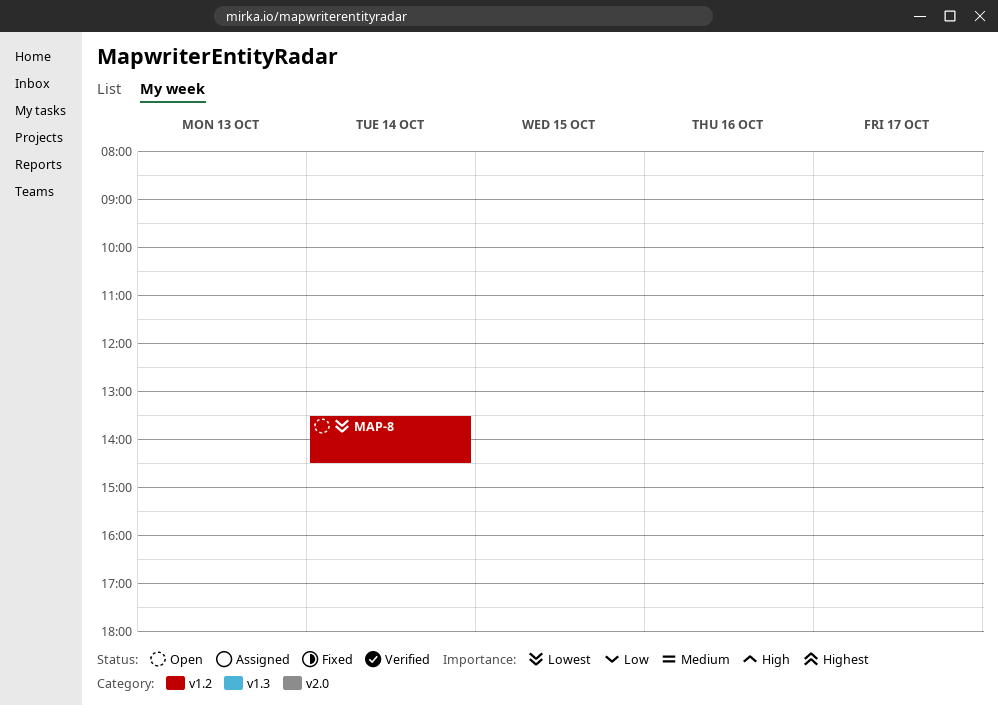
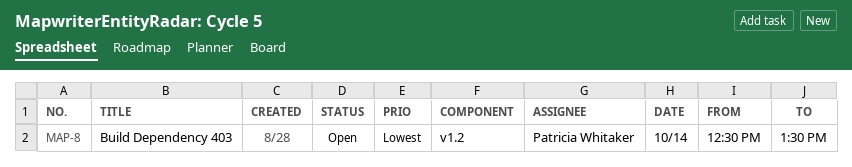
MAP-8, begins: 13:30 -> 12:30
MAP-8, ends: 14:30 -> 13:30

